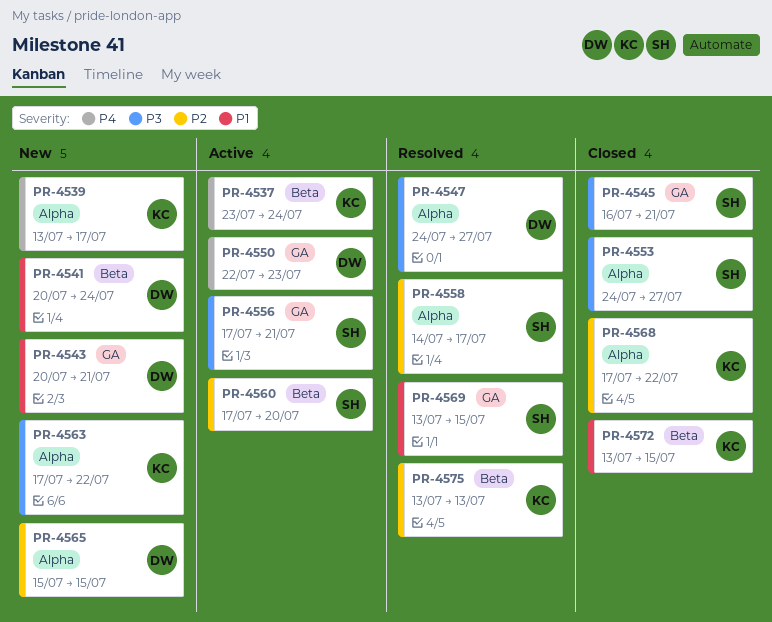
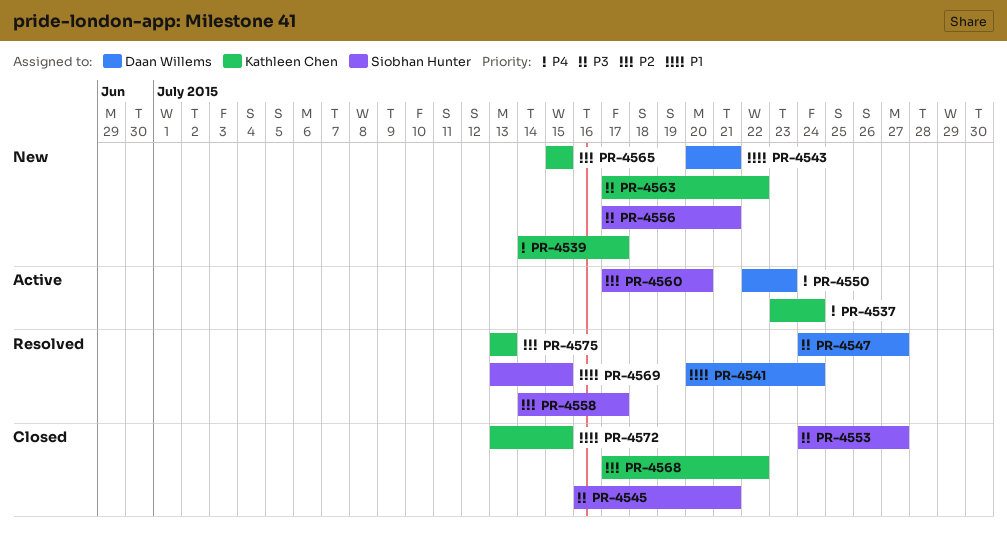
PR-4539, start: Jul 13 -> Jul 14
PR-4541, status: New -> Resolved
PR-4556, status: Active -> New
PR-4565, owner: Daan Willems -> Kathleen Chen

